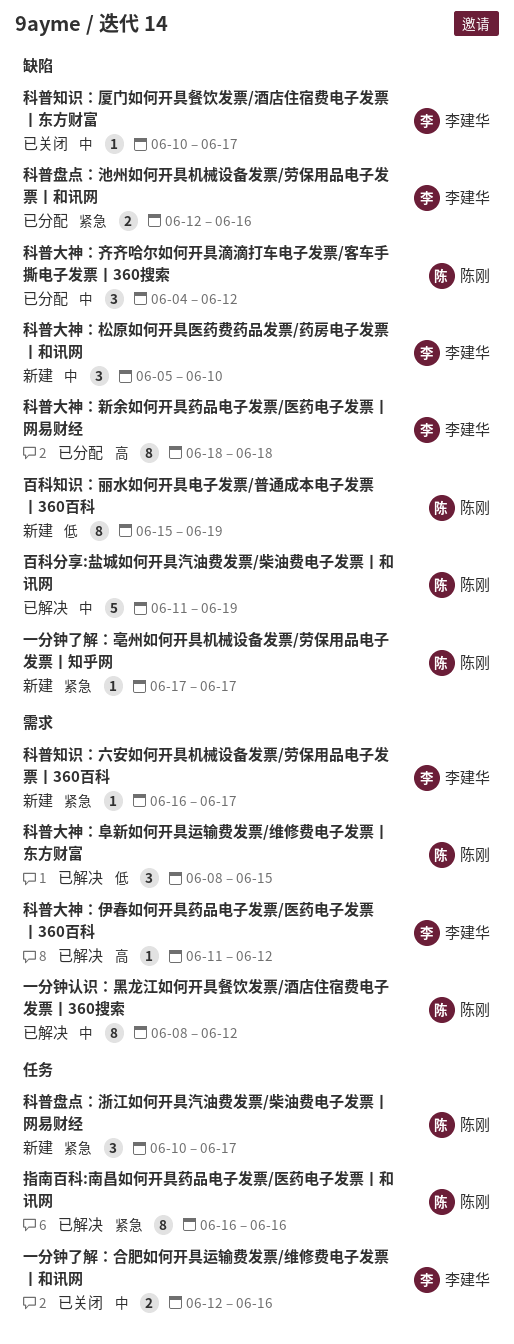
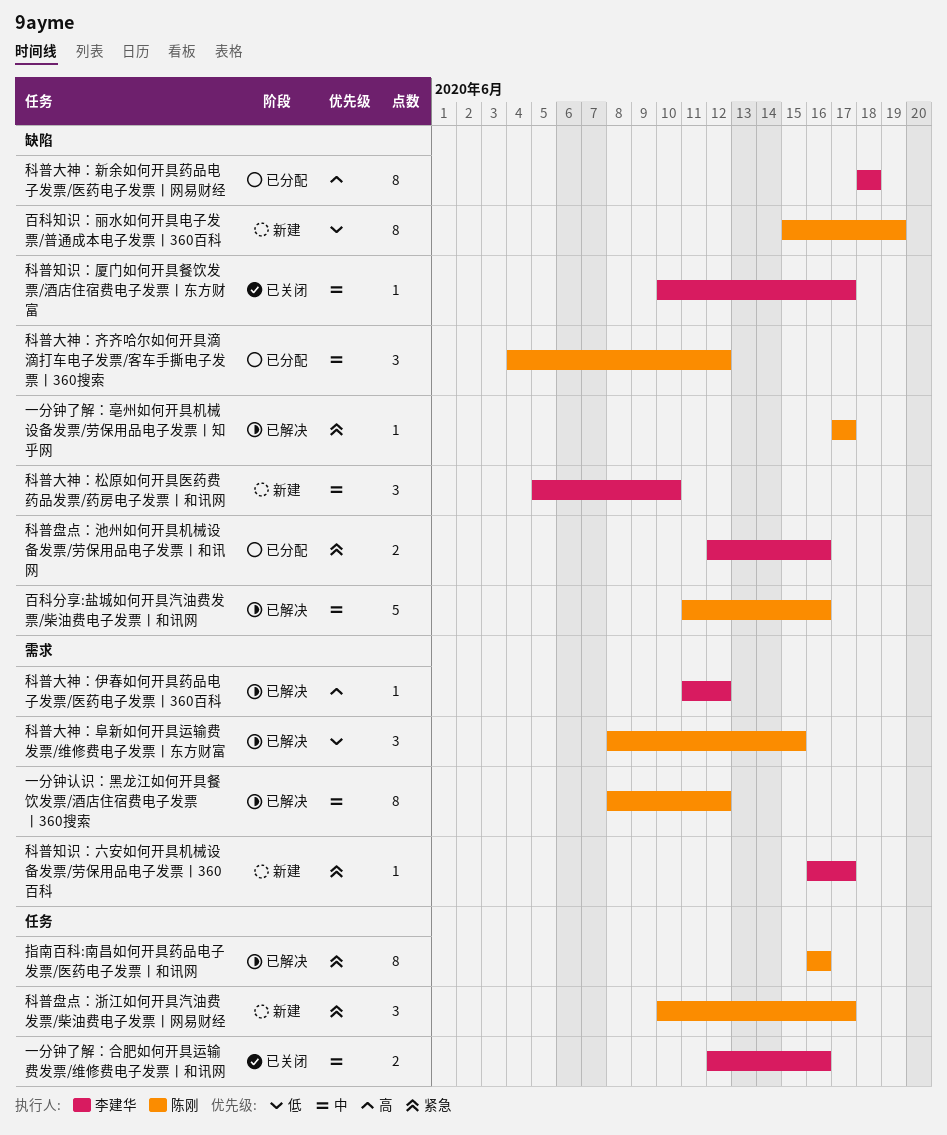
一分钟了解：亳州如何开具机械设备发票/劳保用品电子发票丨知乎网, status: 新建 -> 已解决
百科分享:盐城如何开具汽油费发票/柴油费电子发票丨和讯网, due: Jun 19 -> Jun 16

